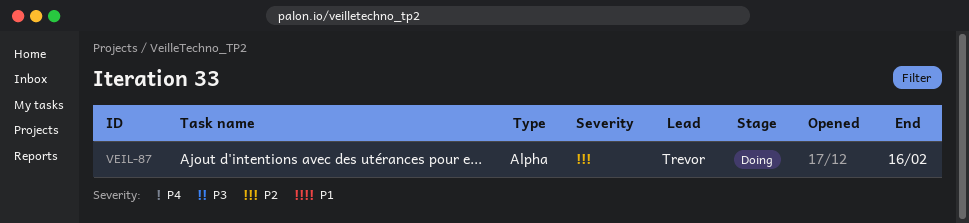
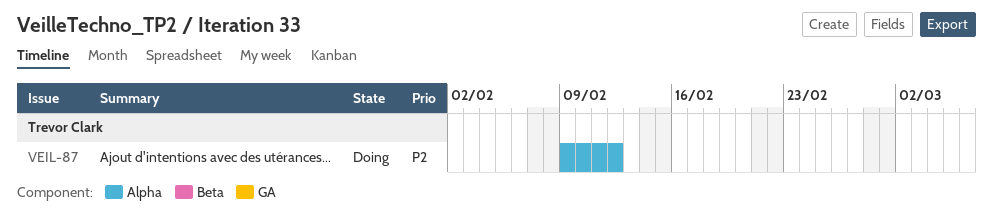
VEIL-87, due: Feb 16 -> Feb 12

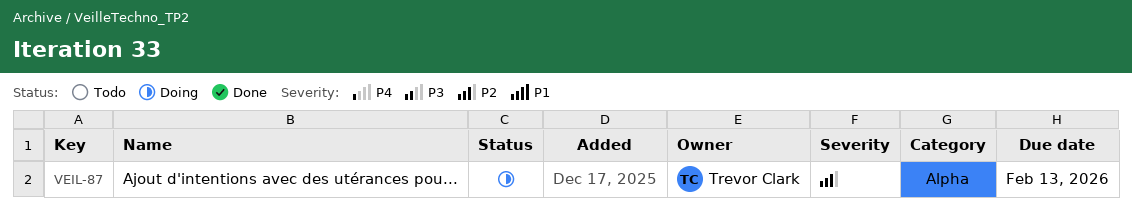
VEIL-87, due: Feb 12 -> Feb 13

